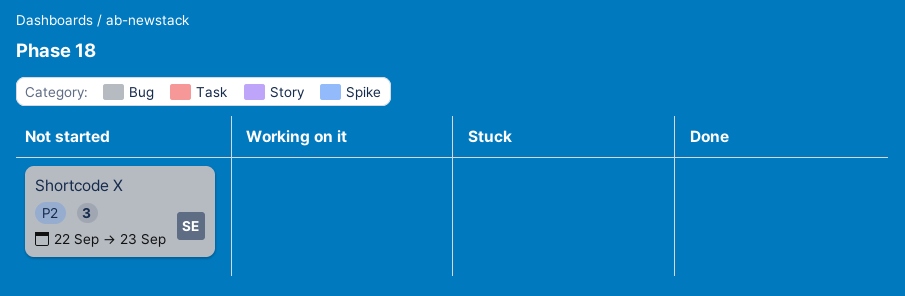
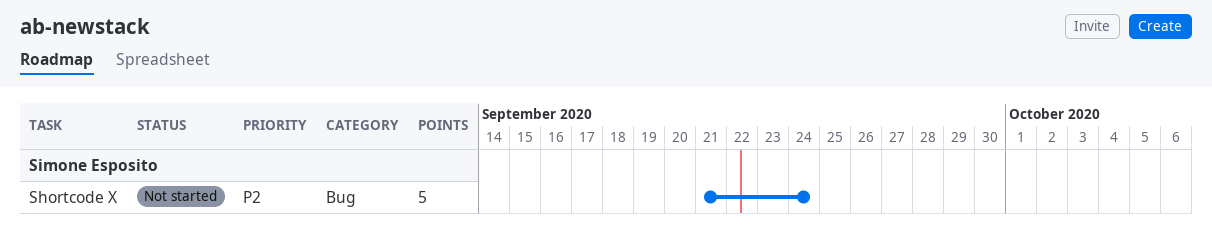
Shortcode X, estimate: 3 -> 5
Shortcode X, start: Sep 22 -> Sep 21
Shortcode X, due: Sep 23 -> Sep 24

